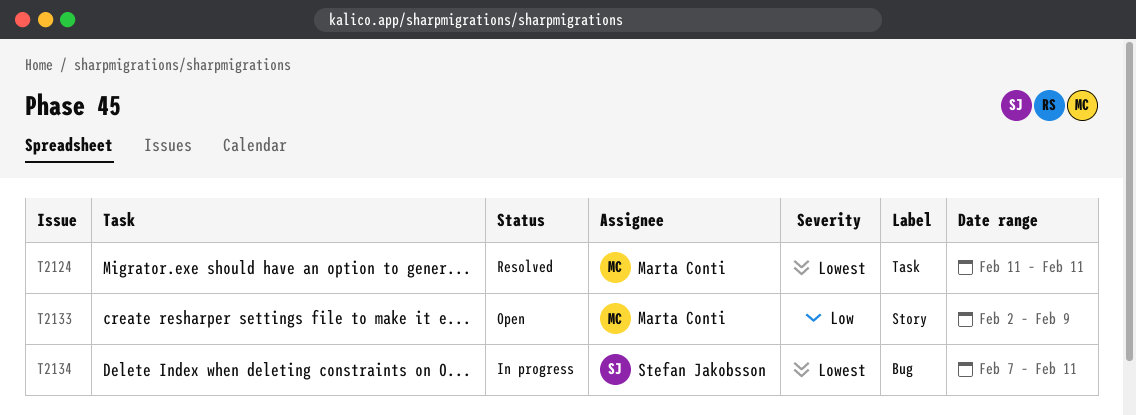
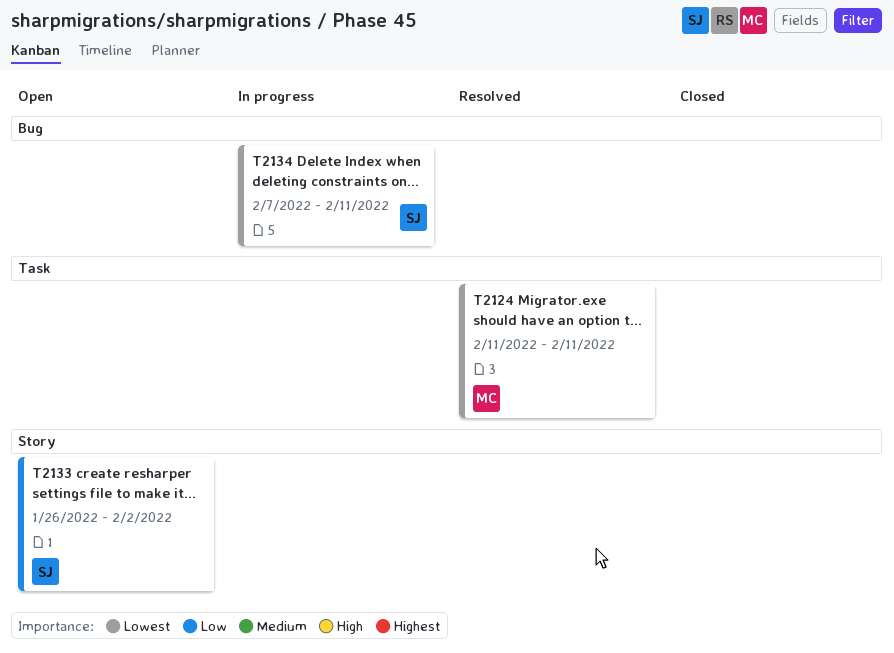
T2133, owner: Marta Conti -> Stefan Jakobsson
T2133, start: Feb 2 -> Jan 26
T2133, due: Feb 9 -> Feb 2

